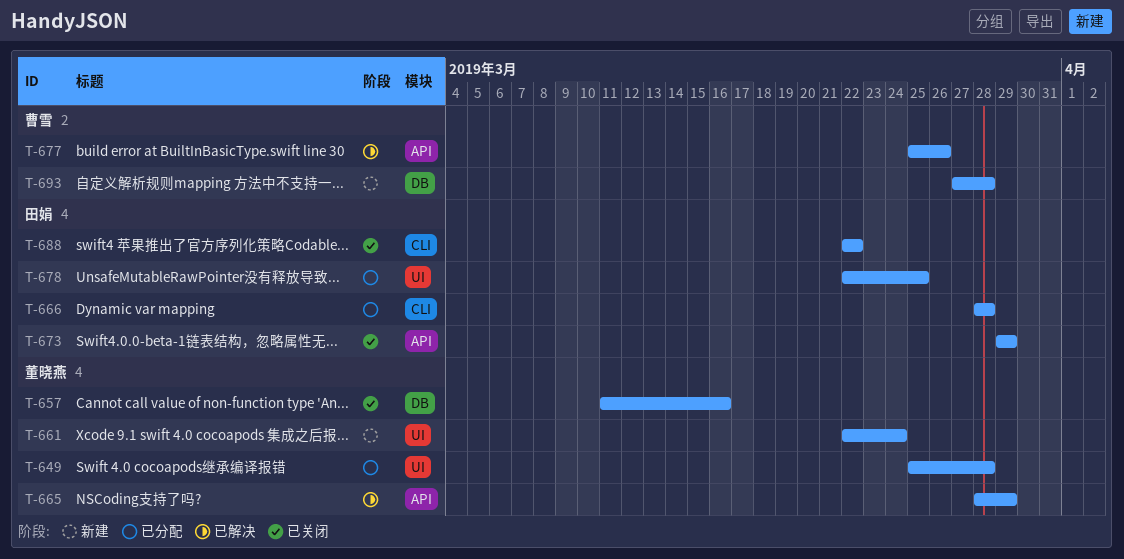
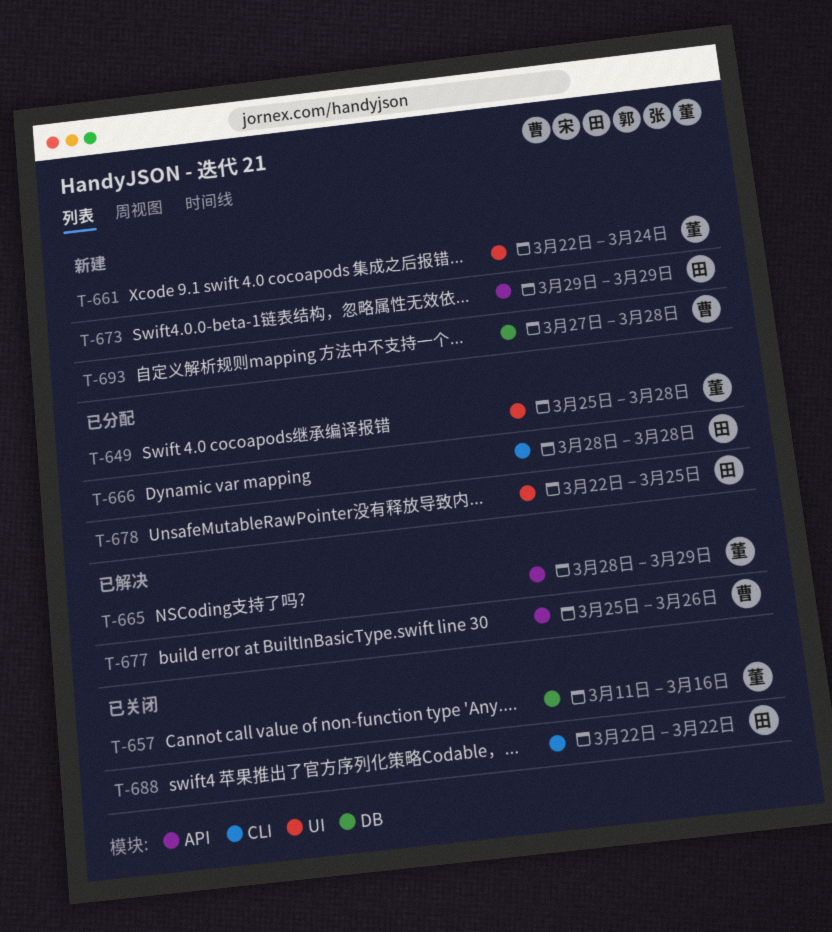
T-673, status: 已关闭 -> 新建

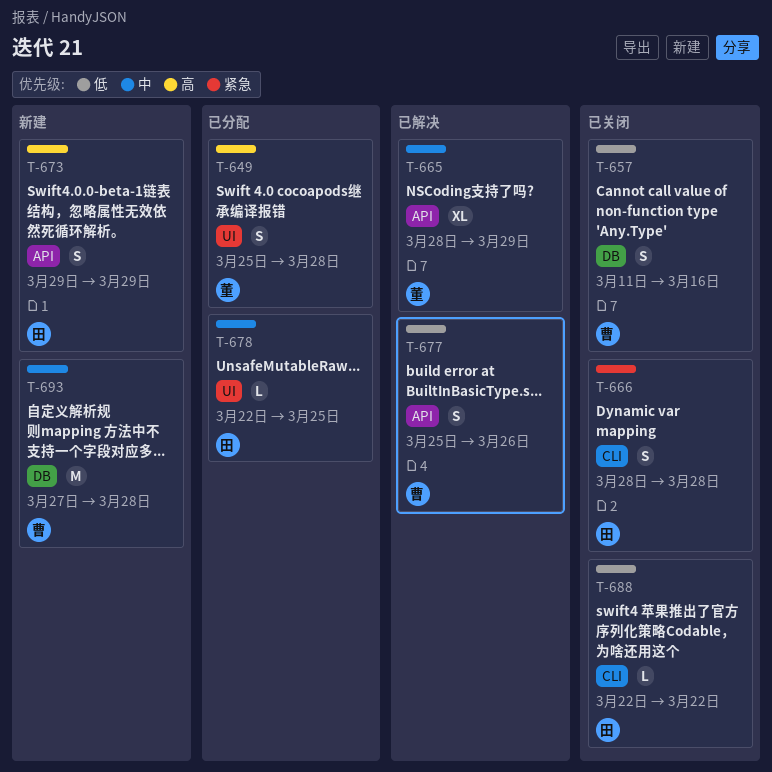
T-657, owner: 董 -> 曹
T-661: present -> none
T-666, status: 已分配 -> 已关闭

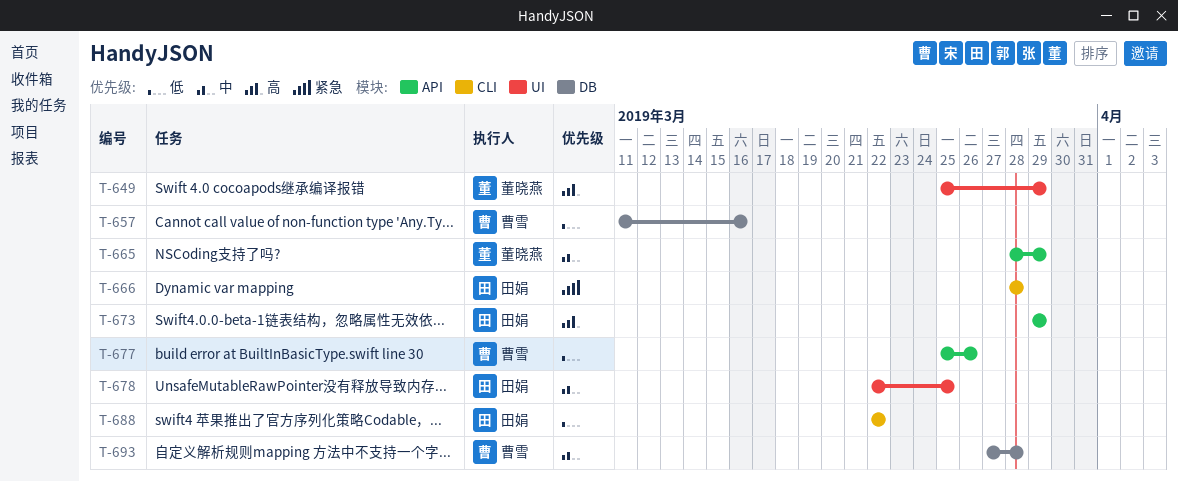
T-649, due: Mar 28 -> Mar 29

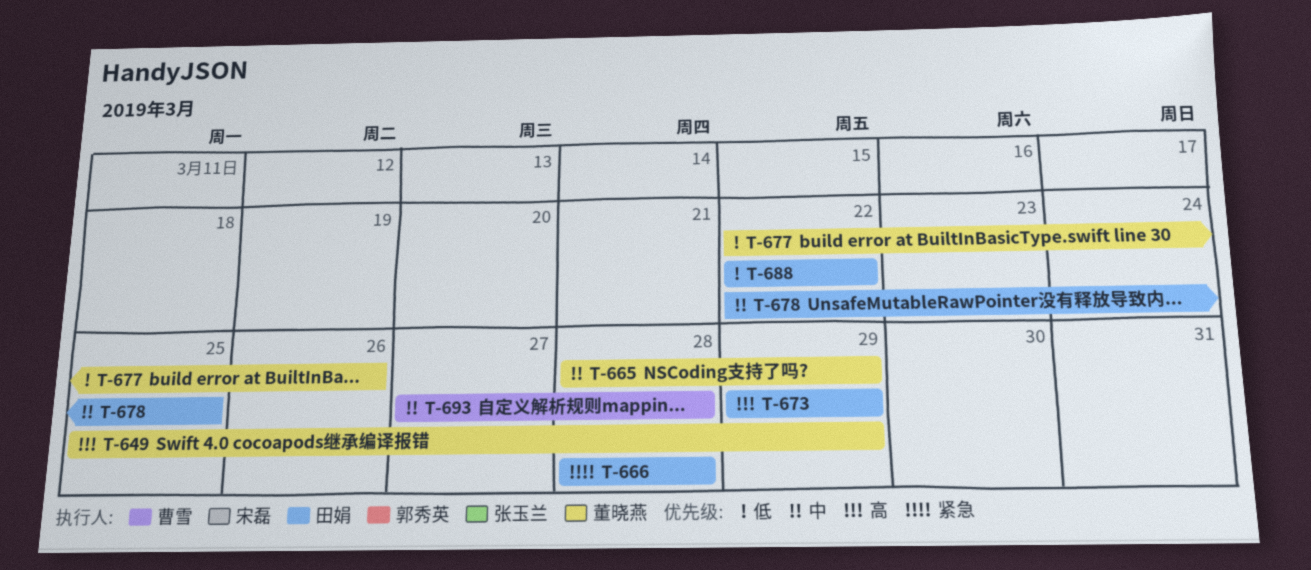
T-657: present -> none
T-677, owner: 曹雪 -> 董晓燕
T-677, start: Mar 25 -> Mar 22

